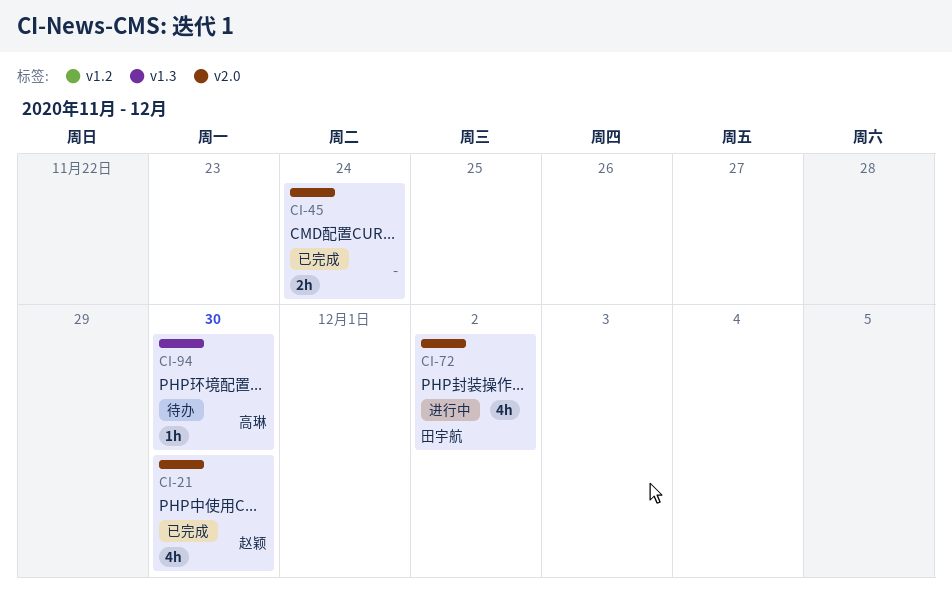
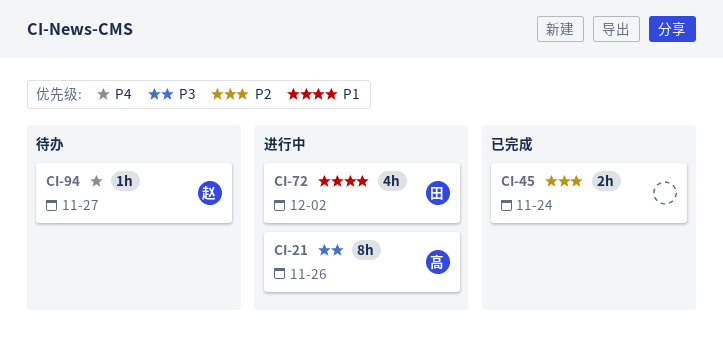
CI-21, status: 已完成 -> 进行中
CI-21, owner: 赵颖 -> 高琳
CI-21, estimate: 4h -> 8h
CI-21, due: Nov 30 -> Nov 26
CI-94, owner: 高琳 -> 赵颖
CI-94, due: Nov 30 -> Nov 27

